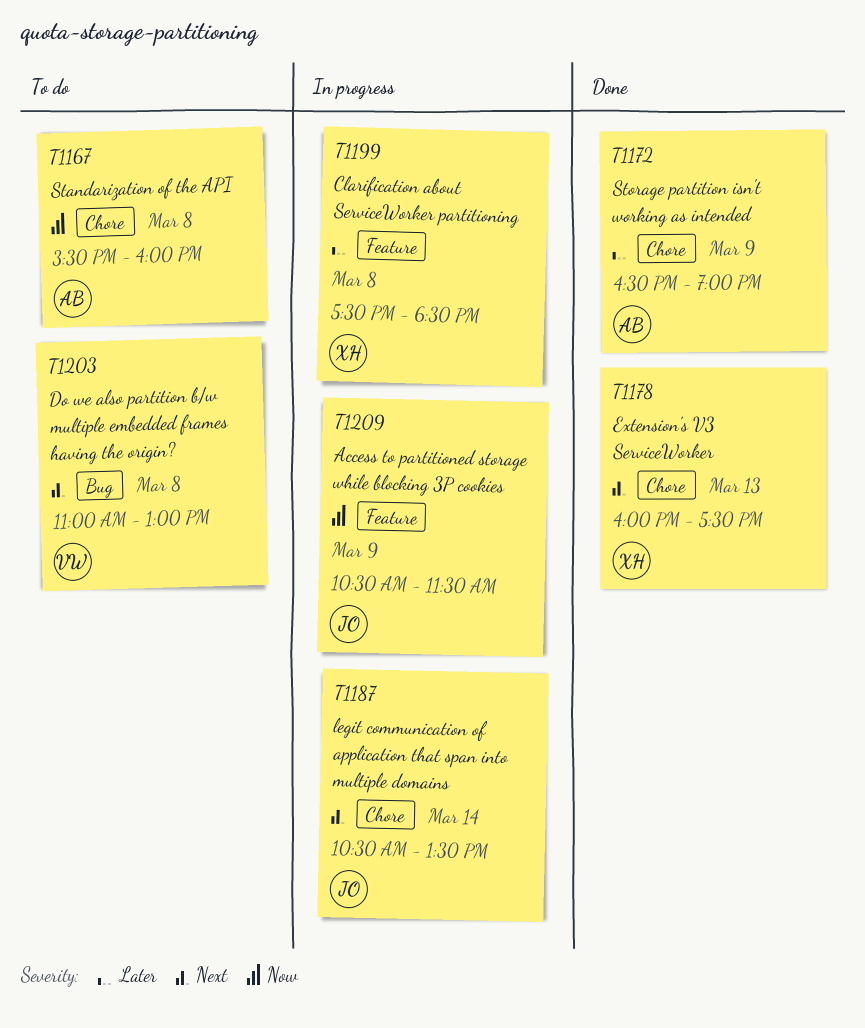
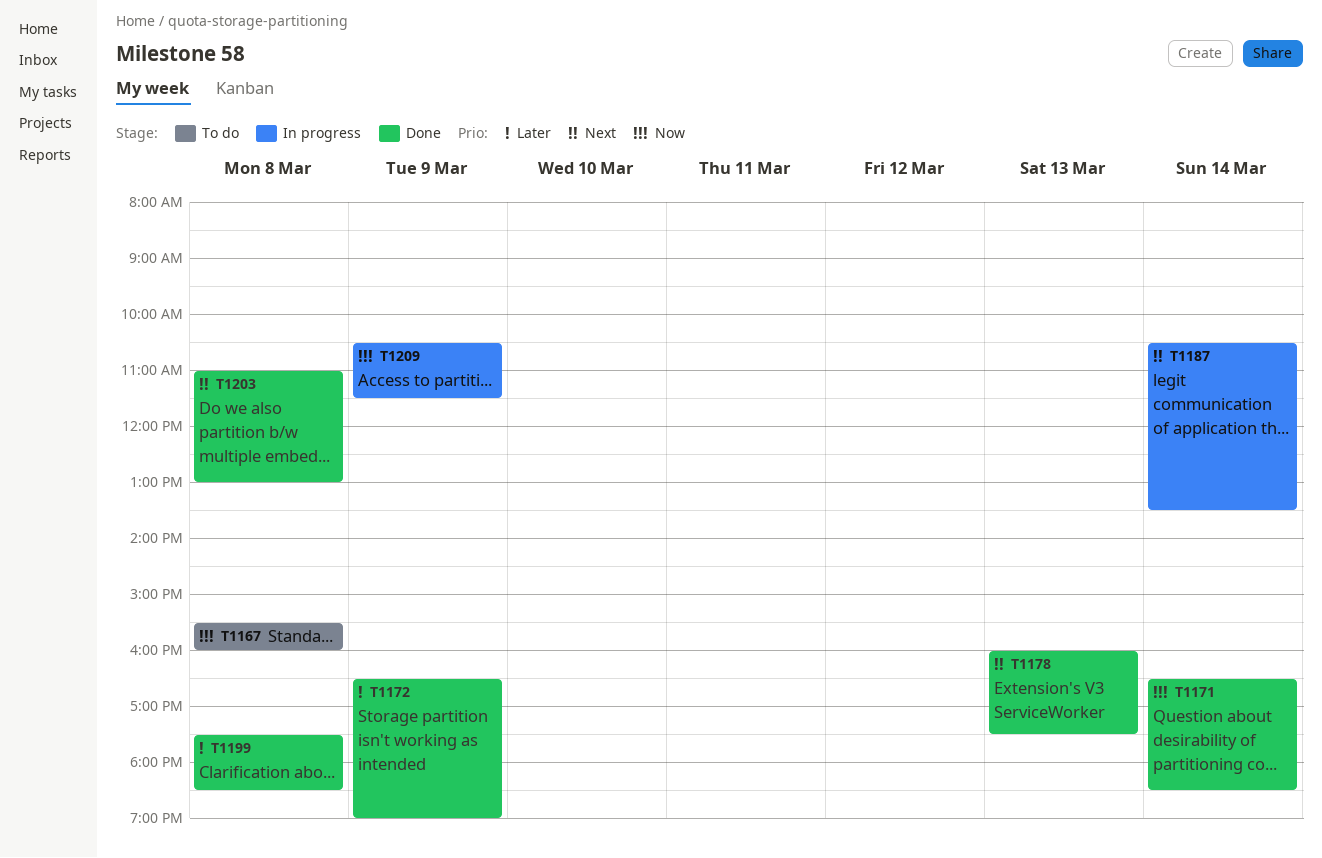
T1171: none -> present
T1199, status: In progress -> Done
T1203, status: To do -> Done

